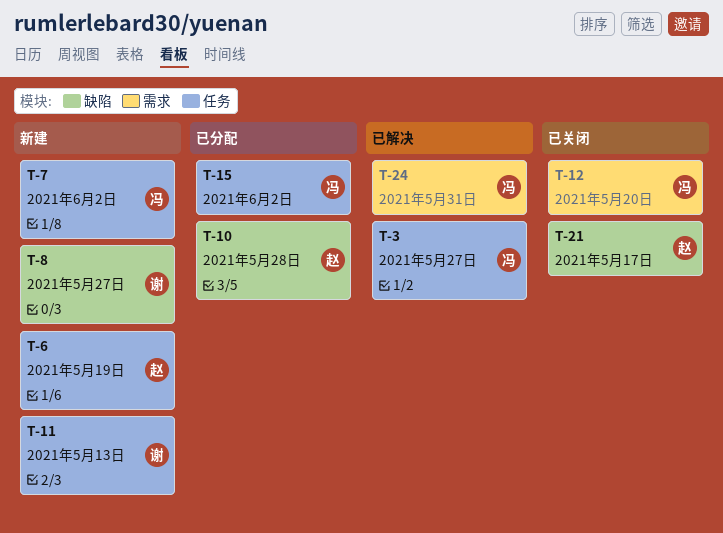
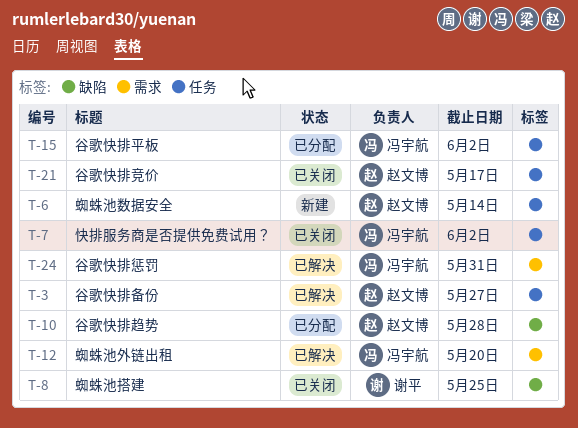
T-3, owner: 冯宇航 -> 赵文博
T-6, due: May 19 -> May 14
T-7, status: 新建 -> 已关闭
T-8, status: 新建 -> 已关闭
T-8, due: May 27 -> May 25
T-11: present -> none
T-12, status: 已关闭 -> 已解决
T-21, label: 缺陷 -> 任务

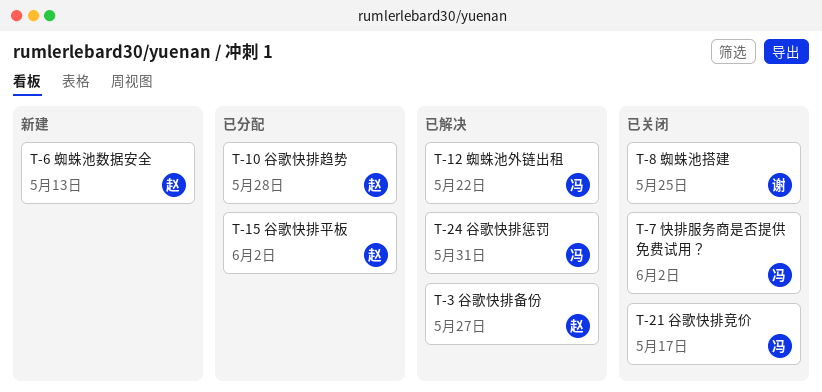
T-6, due: May 14 -> May 13
T-12, due: May 20 -> May 22
T-15, owner: 冯宇航 -> 赵文博
T-21, owner: 赵文博 -> 冯宇航

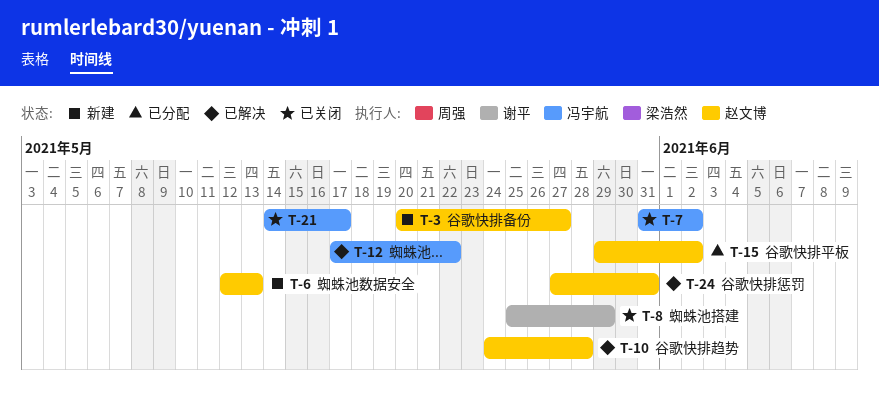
T-3, status: 已解决 -> 新建
T-8, due: May 25 -> May 29
T-10, status: 已分配 -> 已解决
T-24, owner: 冯宇航 -> 赵文博

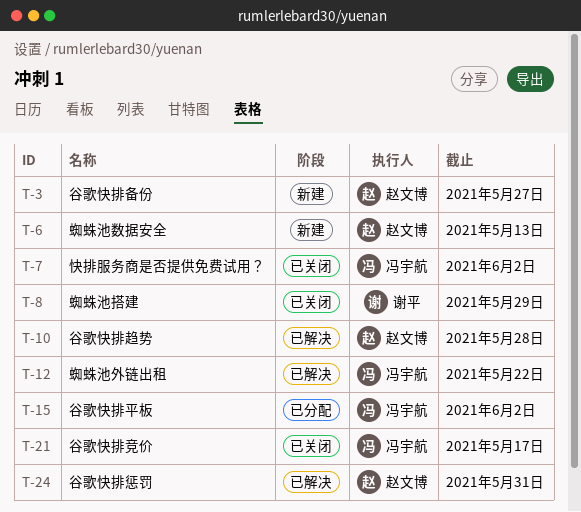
T-15, owner: 赵文博 -> 冯宇航

